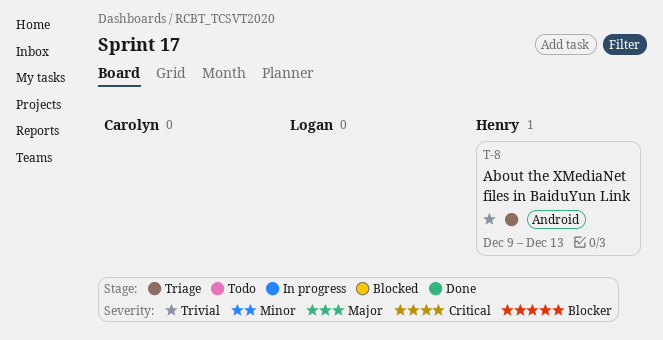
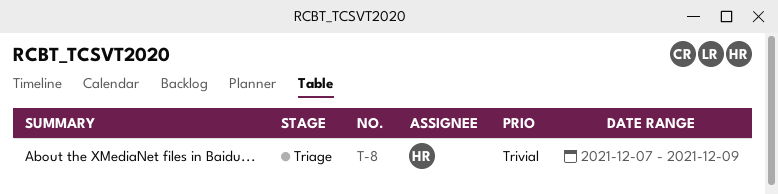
T-8, start: Dec 9 -> Dec 7
T-8, due: Dec 13 -> Dec 9

